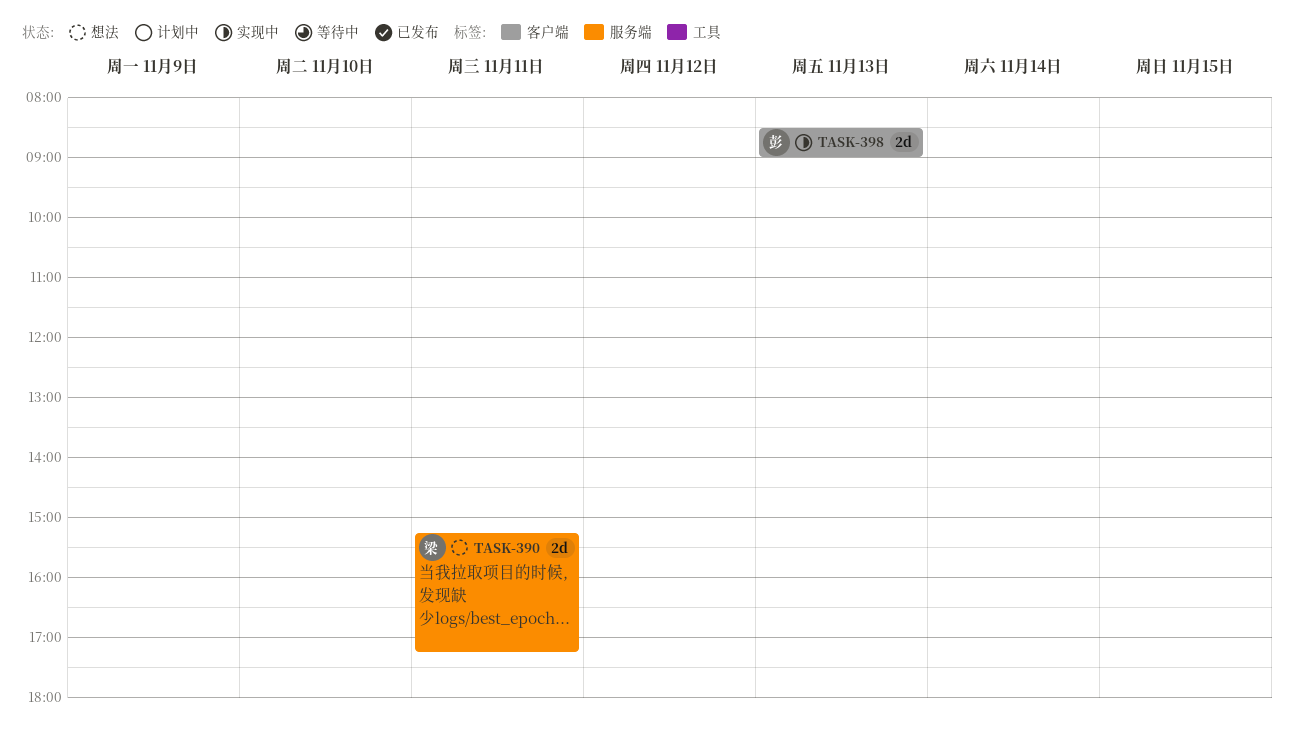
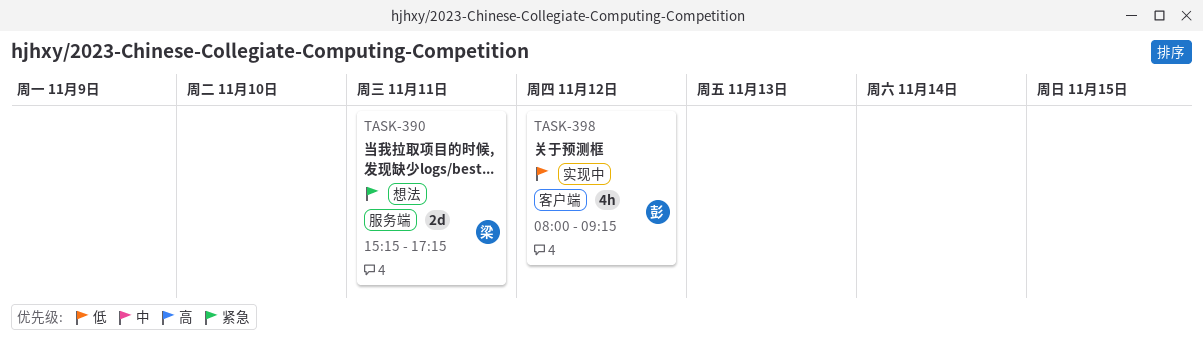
TASK-398, estimate: 2d -> 4h
TASK-398, day: Nov 13 -> Nov 12
TASK-398, begins: 08:30 -> 08:00
TASK-398, ends: 09:00 -> 09:15

